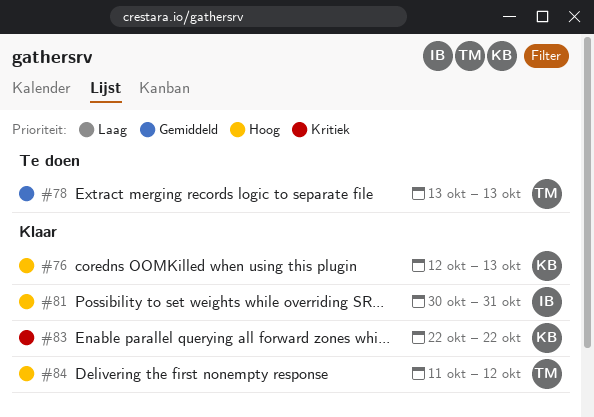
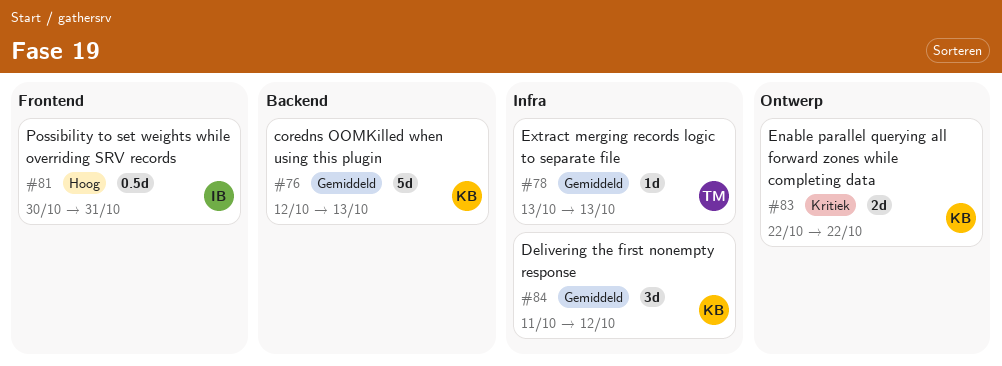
#76, priority: Hoog -> Gemiddeld
#84, owner: TM -> KB
#84, priority: Hoog -> Gemiddeld

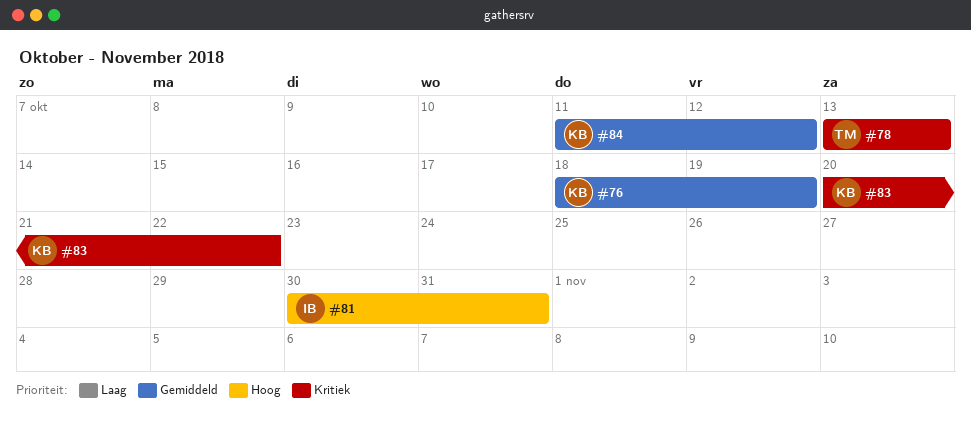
#76, start: Oct 12 -> Oct 18
#76, due: Oct 13 -> Oct 19
#78, priority: Gemiddeld -> Kritiek
#83, start: Oct 22 -> Oct 20

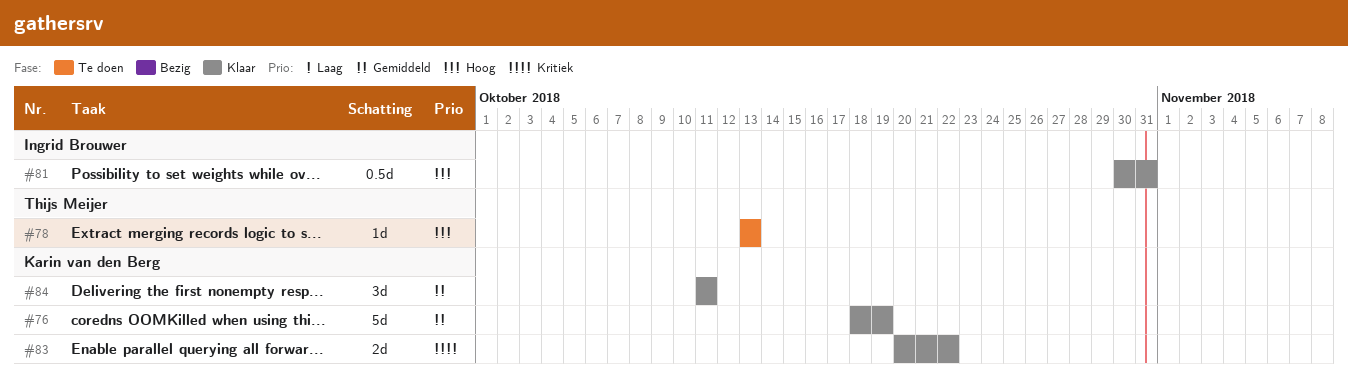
#78, priority: Kritiek -> Hoog
#84, due: Oct 12 -> Oct 11

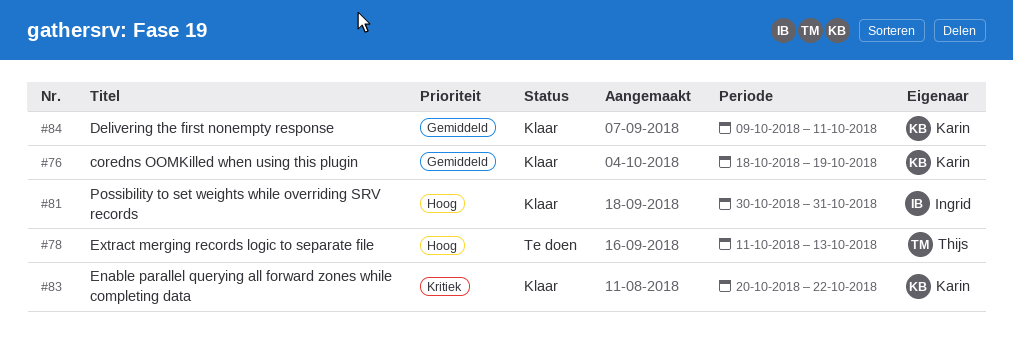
#78, start: Oct 13 -> Oct 11
#84, start: Oct 11 -> Oct 9

